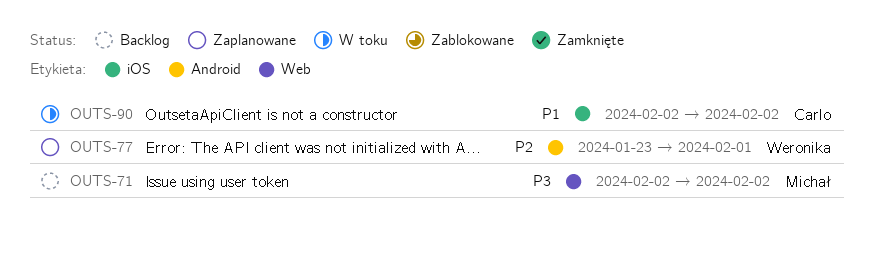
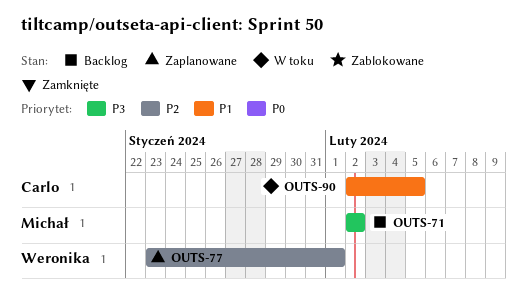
OUTS-90, due: Feb 2 -> Feb 5

